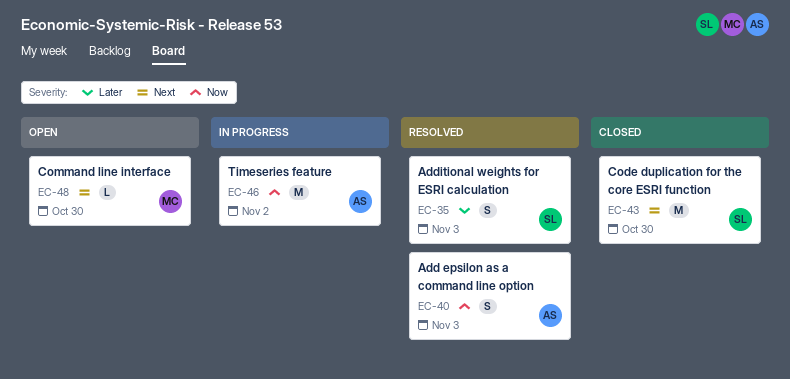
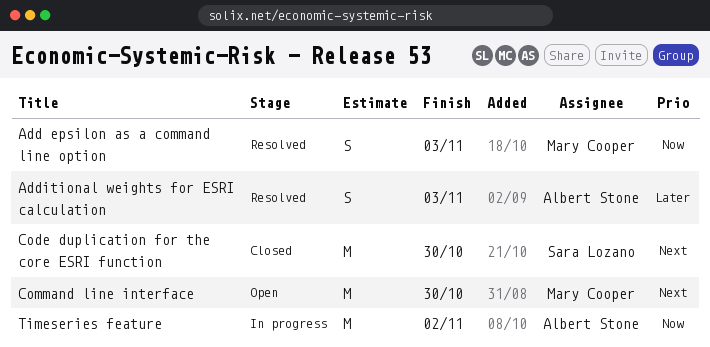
Add epsilon as a command line option, owner: Albert Stone -> Mary Cooper
Additional weights for ESRI calculation, owner: Sara Lozano -> Albert Stone
Command line interface, estimate: L -> M

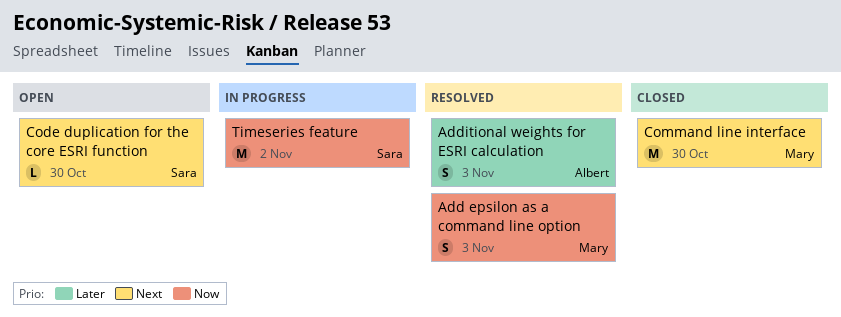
Code duplication for the core ESRI function, status: Closed -> Open
Code duplication for the core ESRI function, estimate: M -> L
Command line interface, status: Open -> Closed
Timeseries feature, owner: Albert Stone -> Sara Lozano

